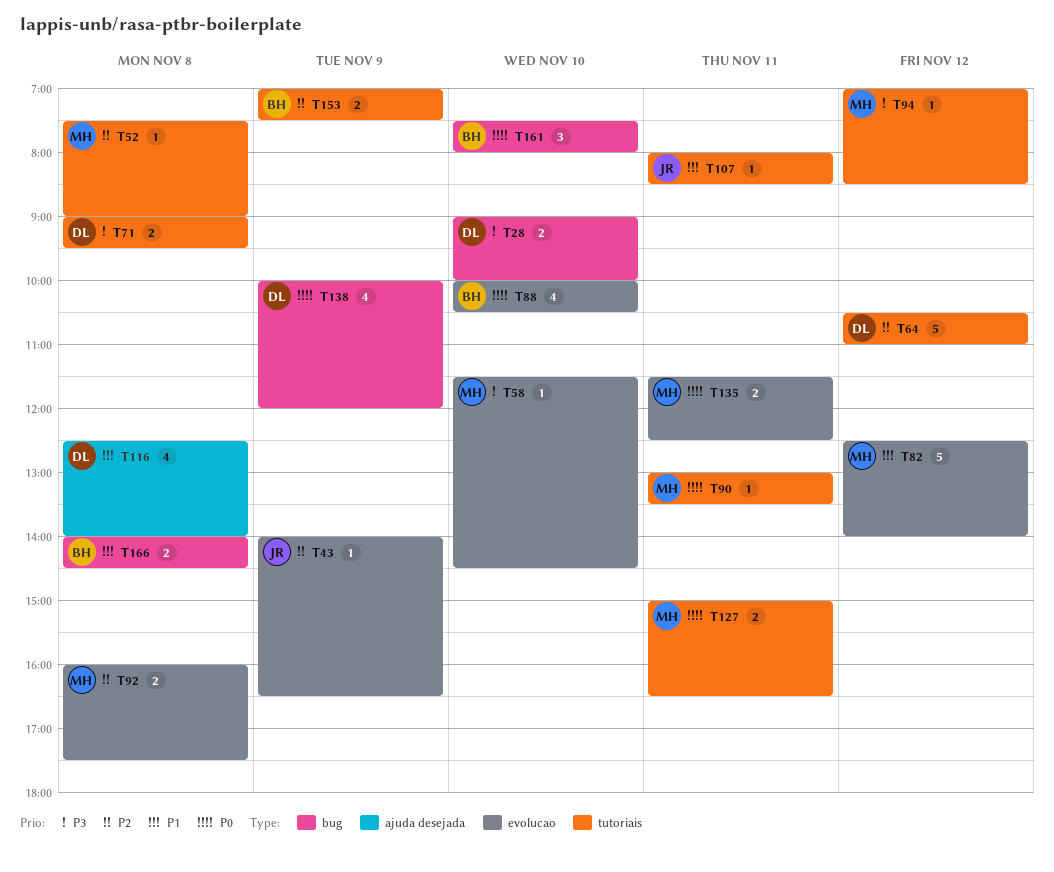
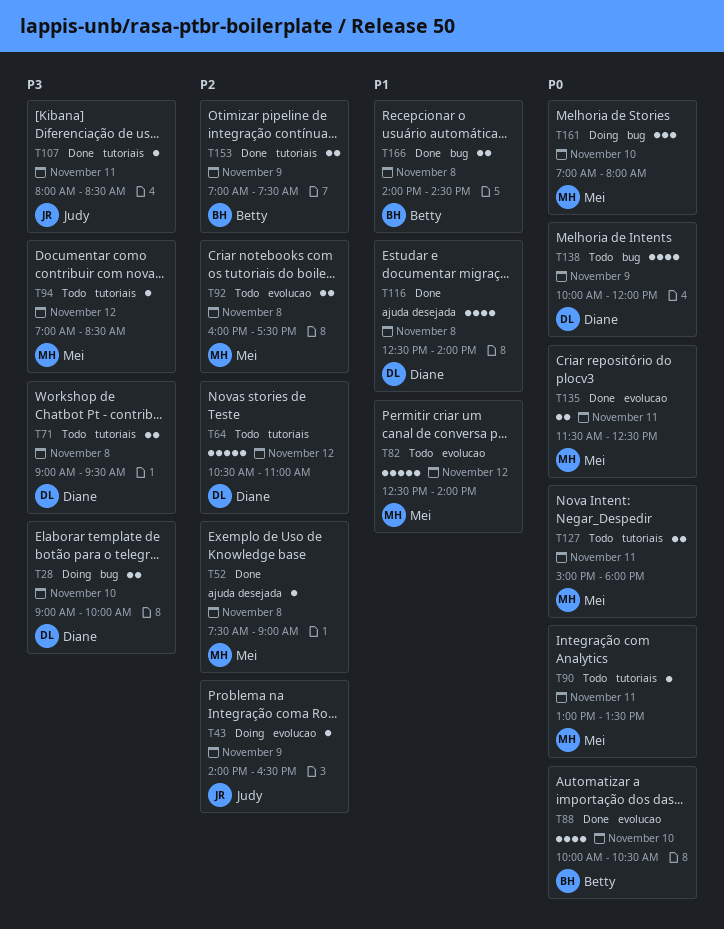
T52, label: tutoriais -> ajuda desejada
T58: present -> none
T107, priority: P1 -> P3
T127, ends: 16:30 -> 18:00
T161, owner: Betty -> Mei
T161, begins: 07:30 -> 07:00

